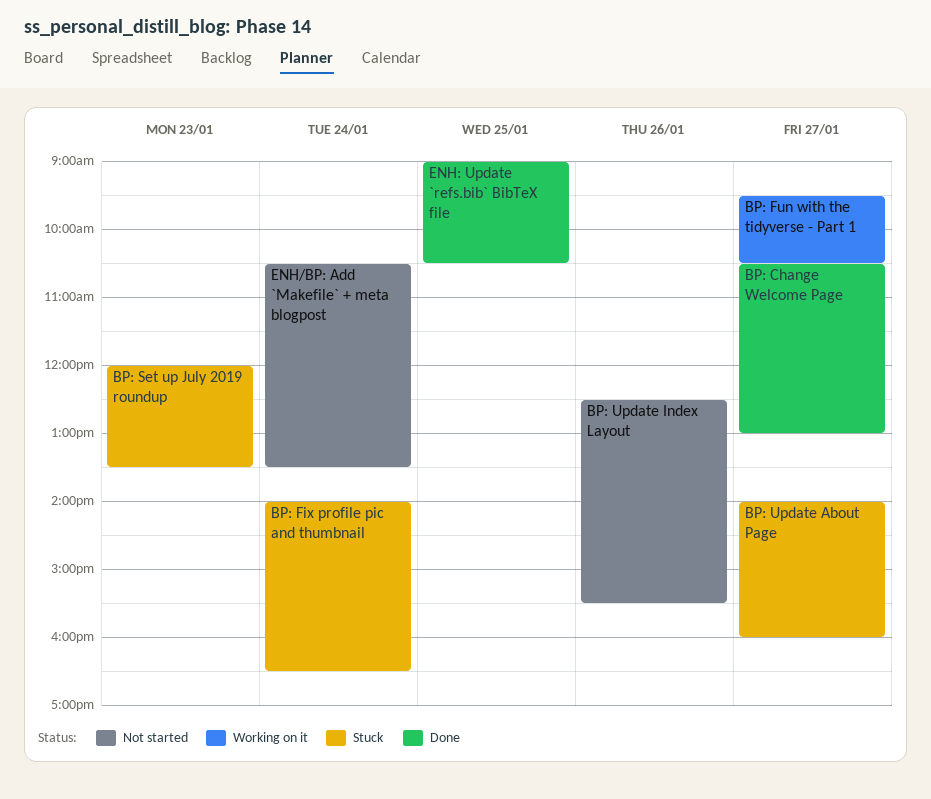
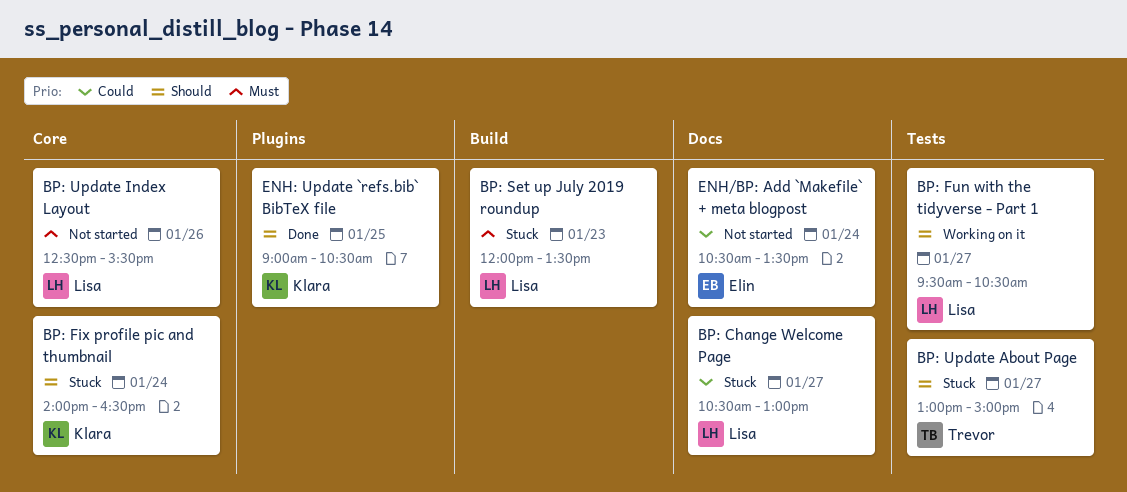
BP: Change Welcome Page, status: Done -> Stuck
BP: Update About Page, begins: 14:00 -> 13:00
BP: Update About Page, ends: 16:00 -> 15:00

